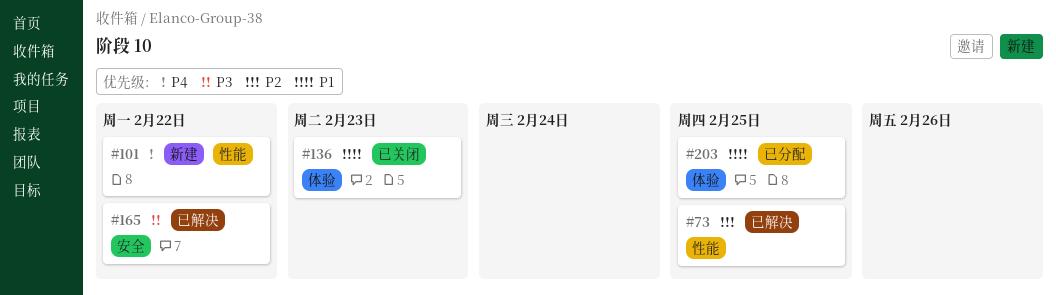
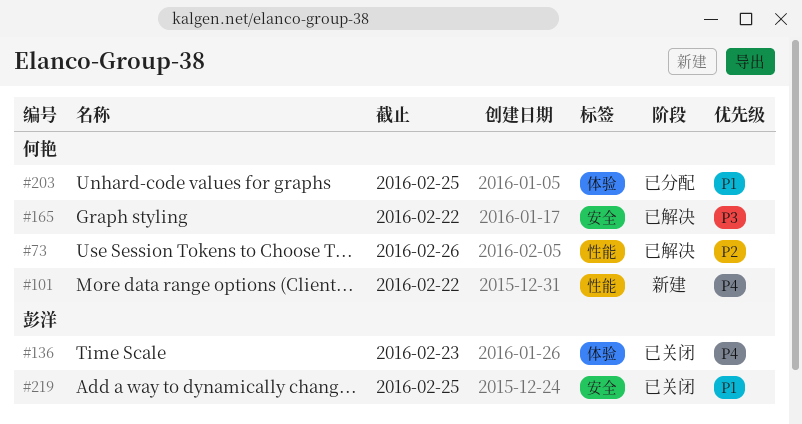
#73, due: Feb 25 -> Feb 26
#136, priority: P1 -> P4
#219: none -> present

